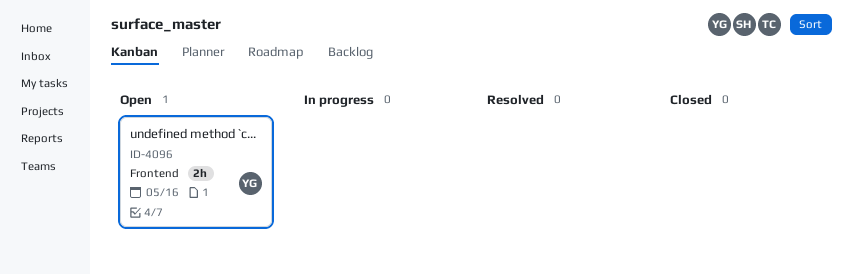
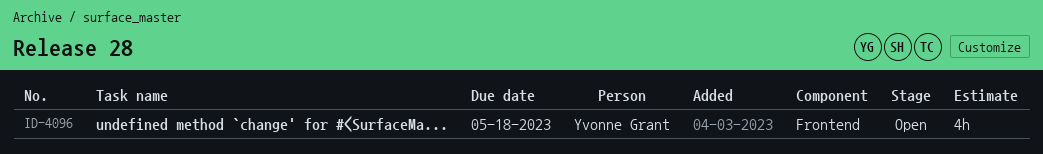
ID-4096, estimate: 2h -> 4h
ID-4096, due: May 16 -> May 18

